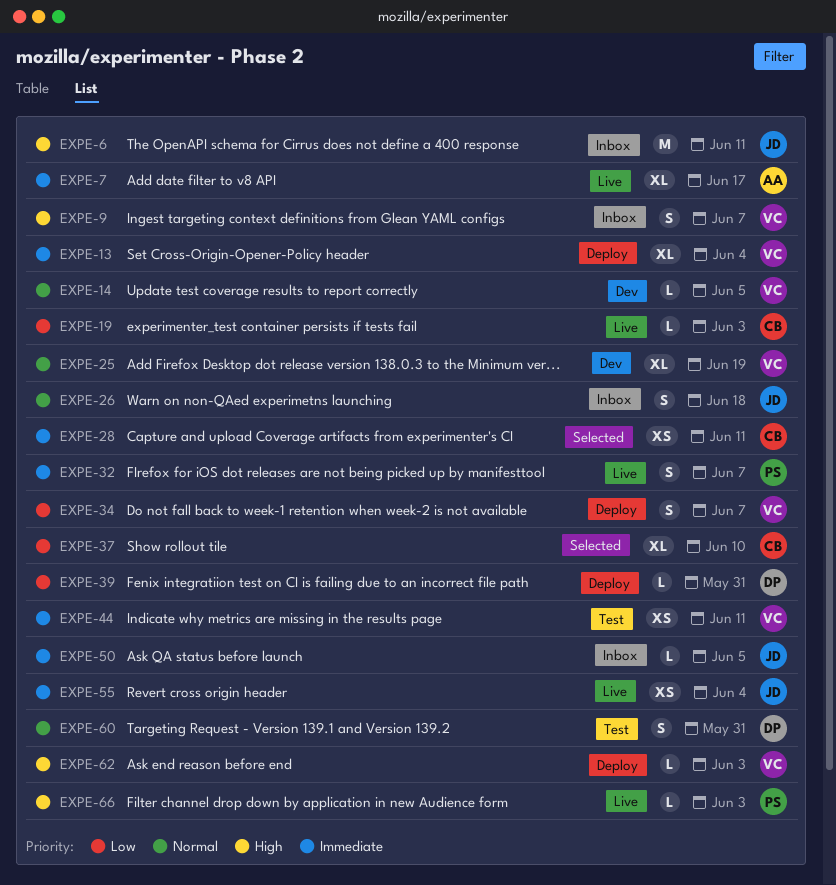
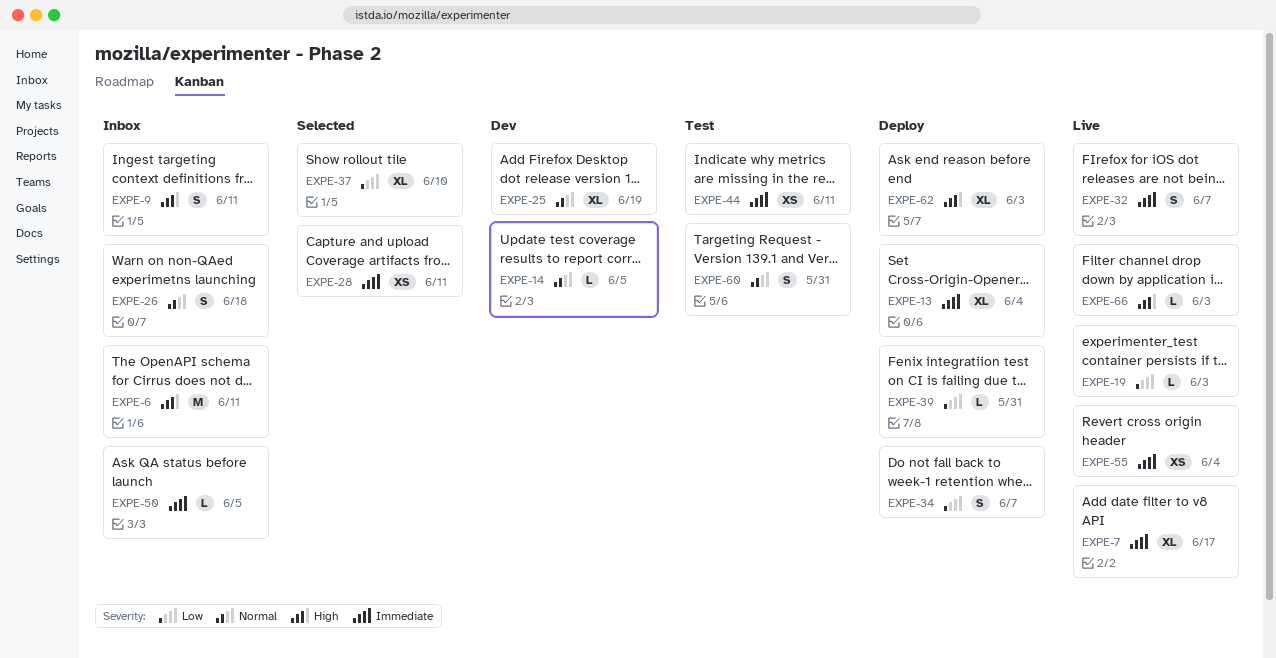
EXPE-9, due: Jun 7 -> Jun 11
EXPE-62, estimate: L -> XL

